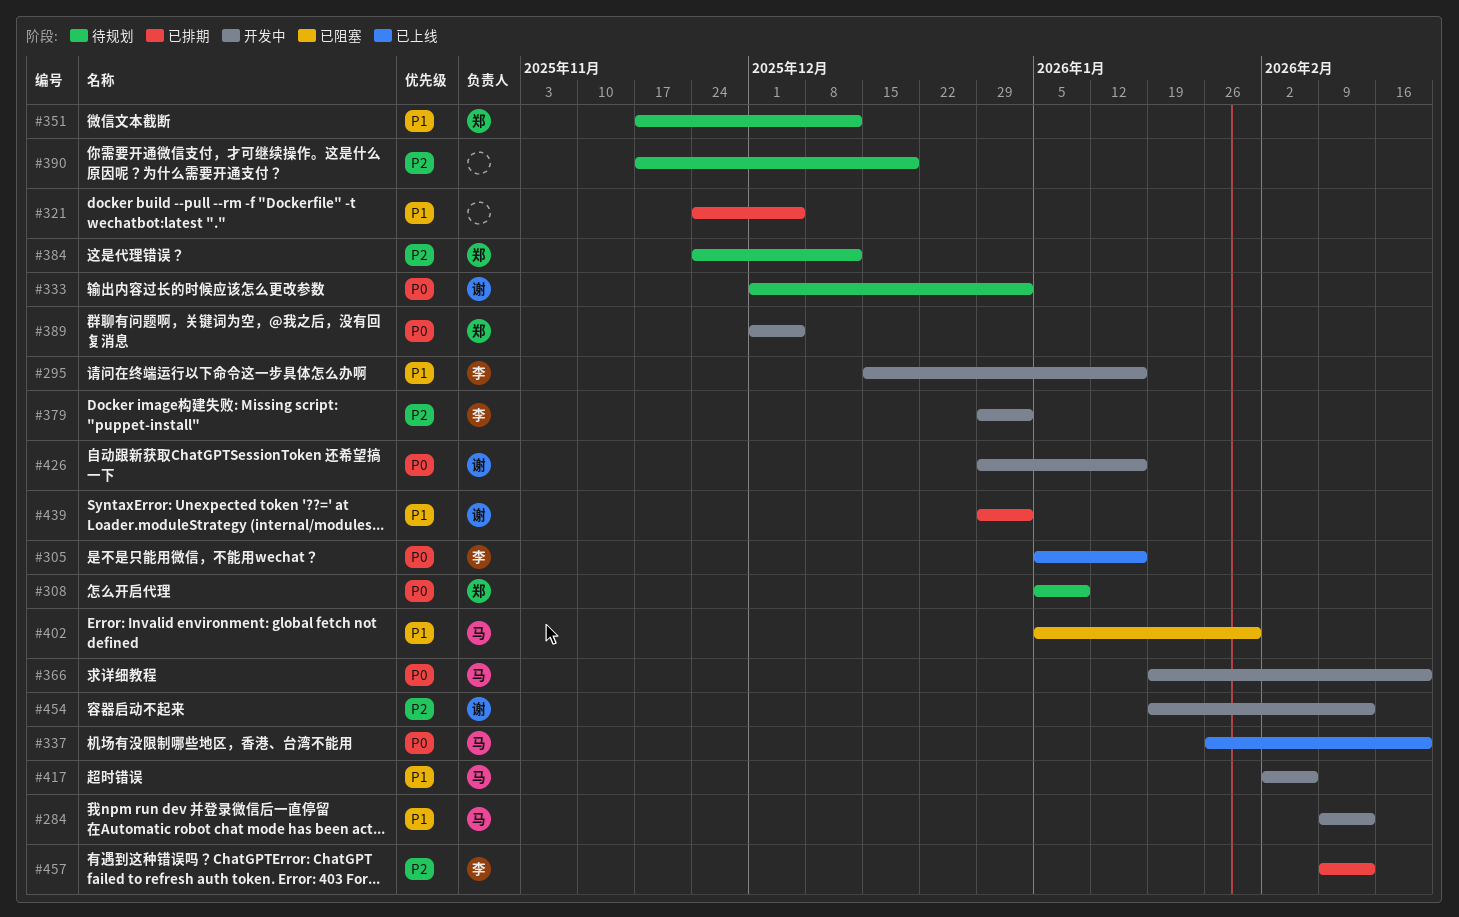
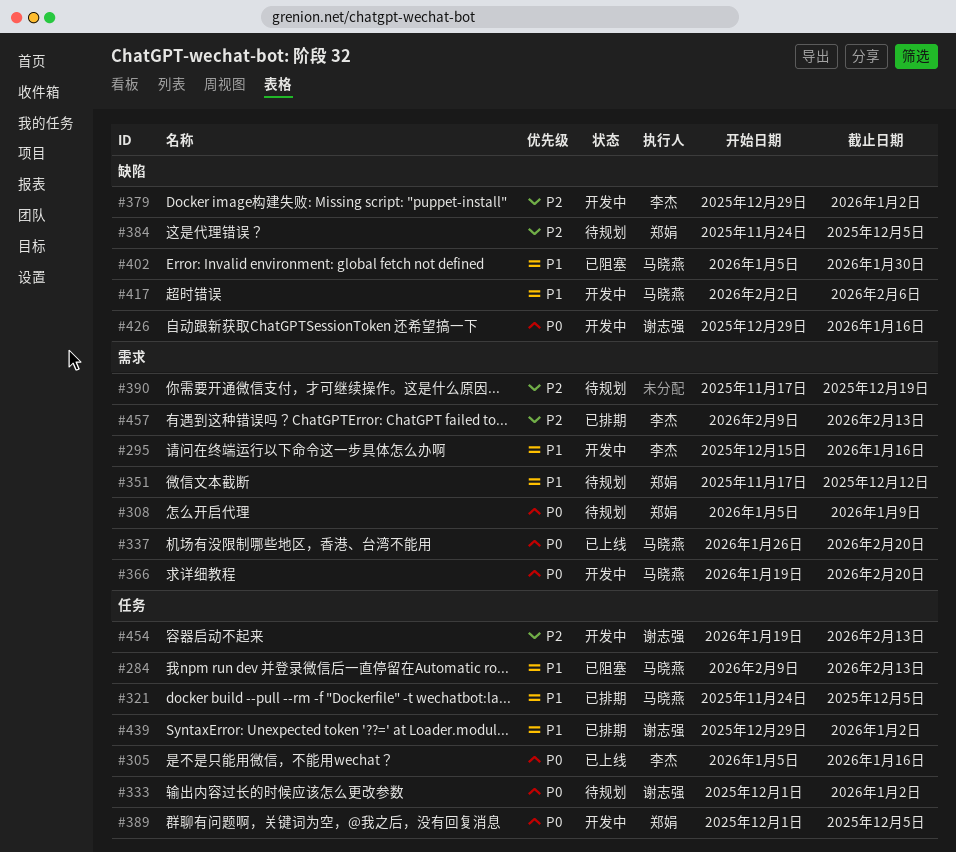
#284, status: 开发中 -> 已阻塞
#321, owner: none -> 马晓燕
#384, due: Dec 12 -> Dec 5

